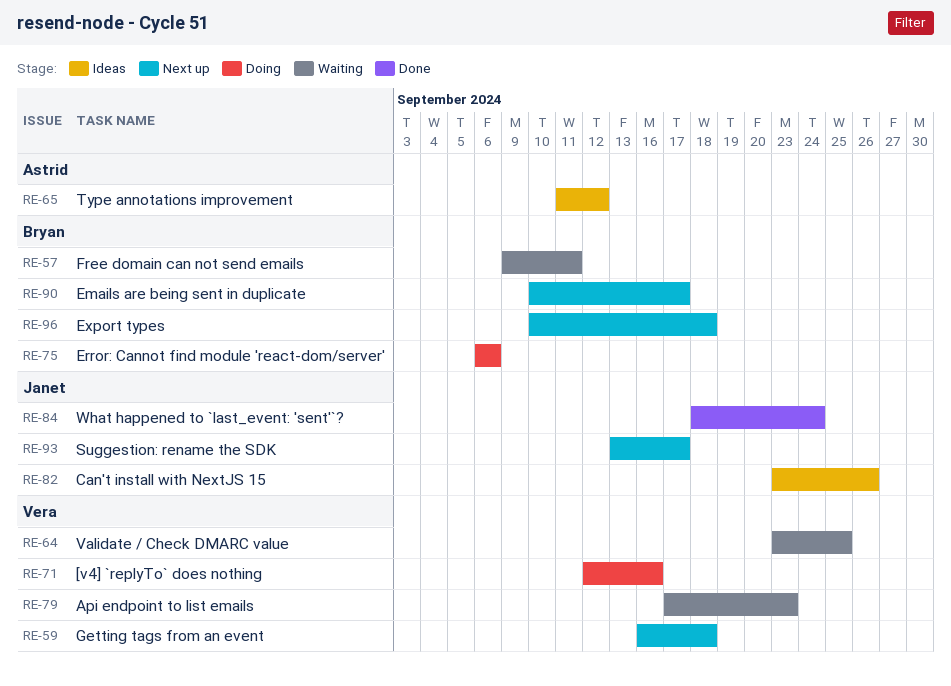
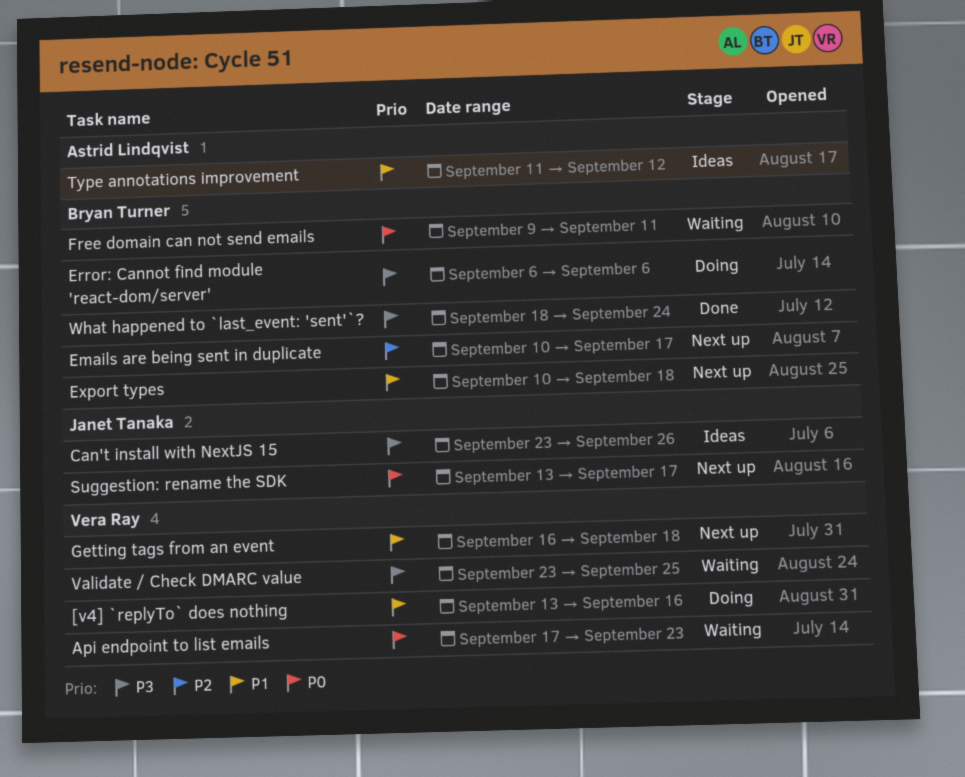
[v4] `replyTo` does nothing, start: Sep 12 -> Sep 13
What happened to `last_event: 'sent'`?, owner: Janet Tanaka -> Bryan Turner

